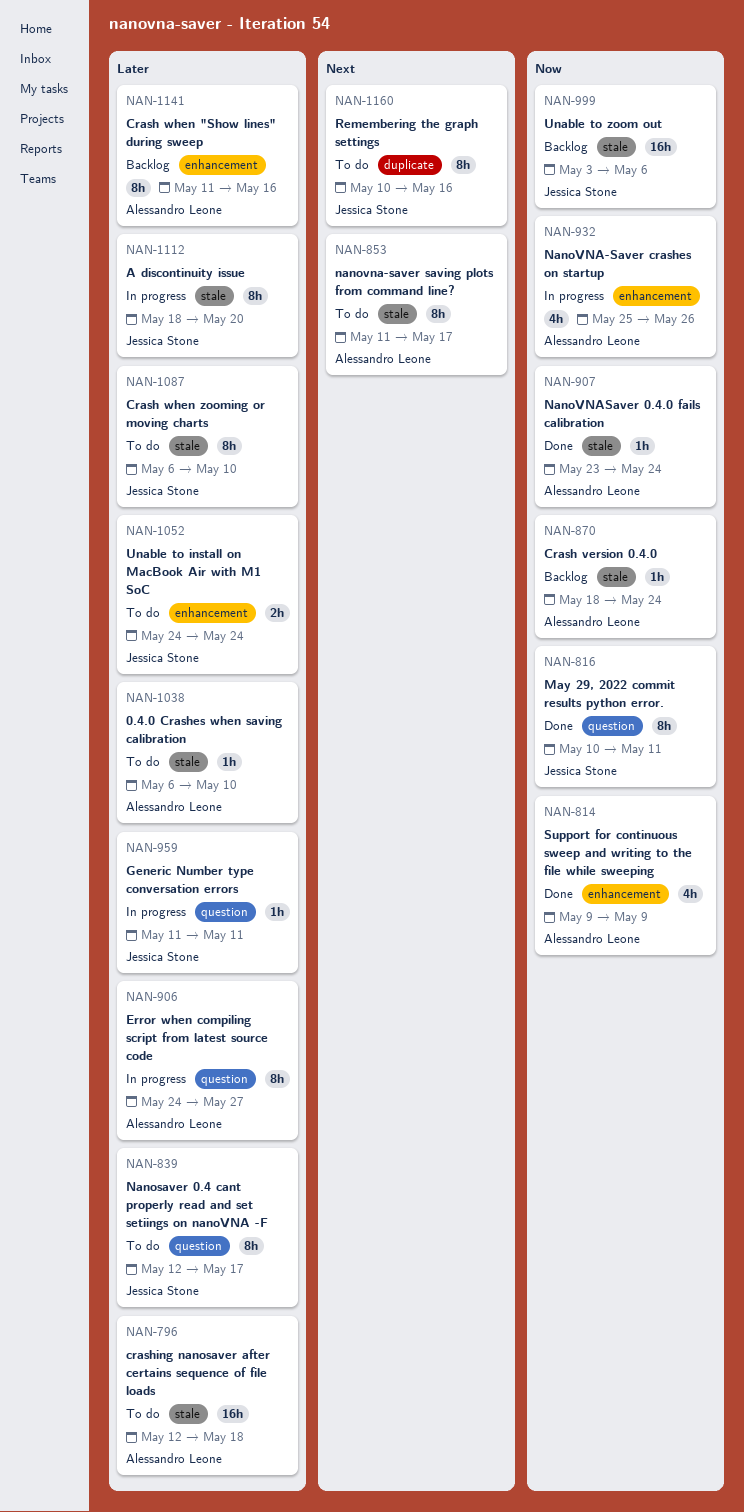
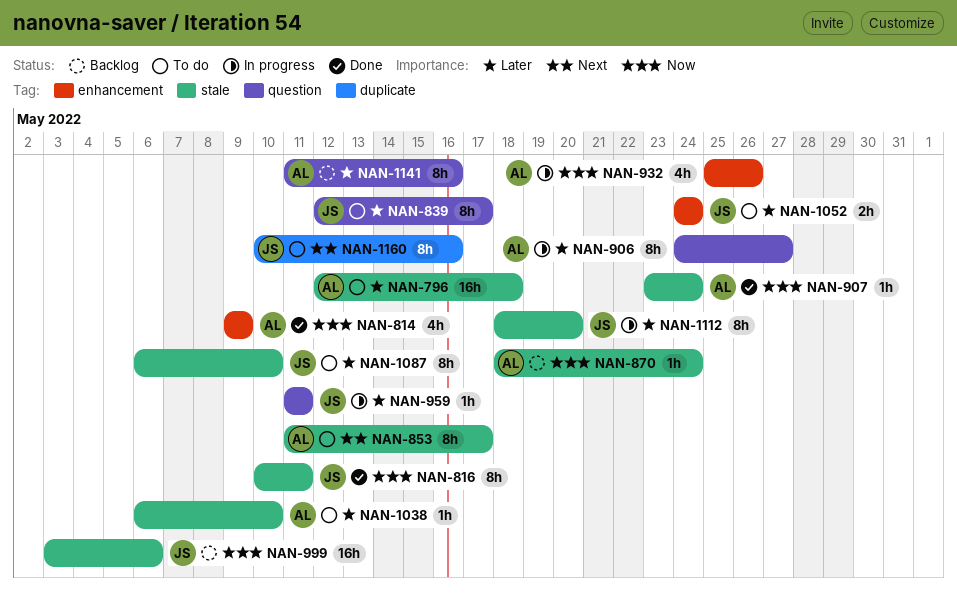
NAN-816, label: question -> stale
NAN-1141, label: enhancement -> question

